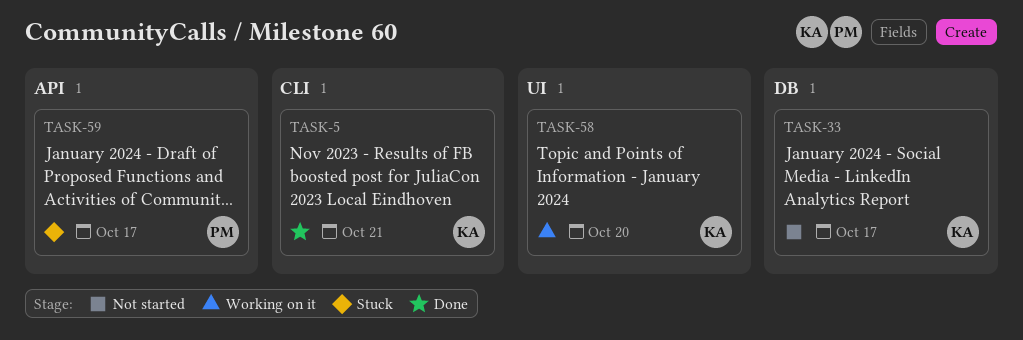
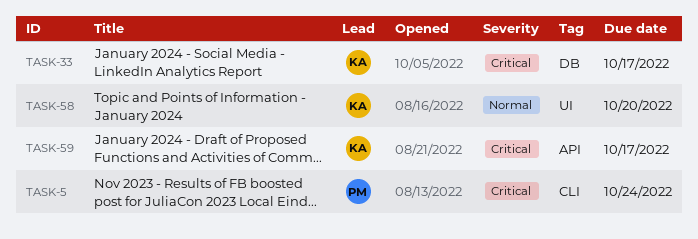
TASK-5, owner: KA -> PM
TASK-5, due: Oct 21 -> Oct 24
TASK-59, owner: PM -> KA

